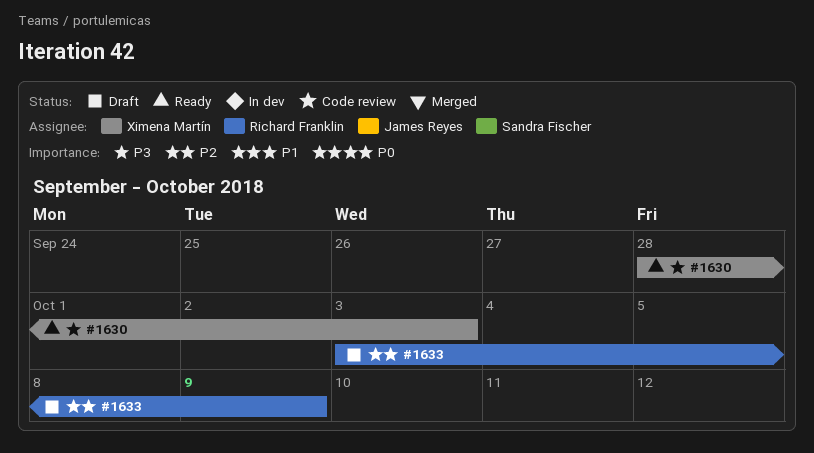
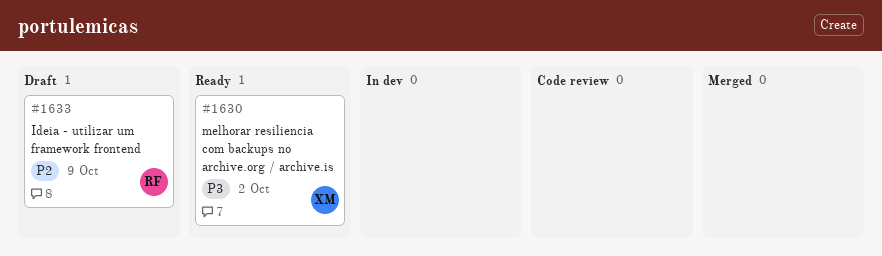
#1630, due: Oct 3 -> Oct 2

